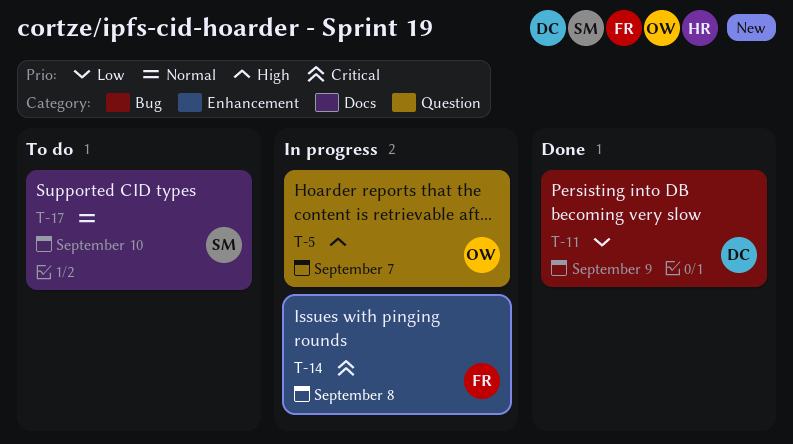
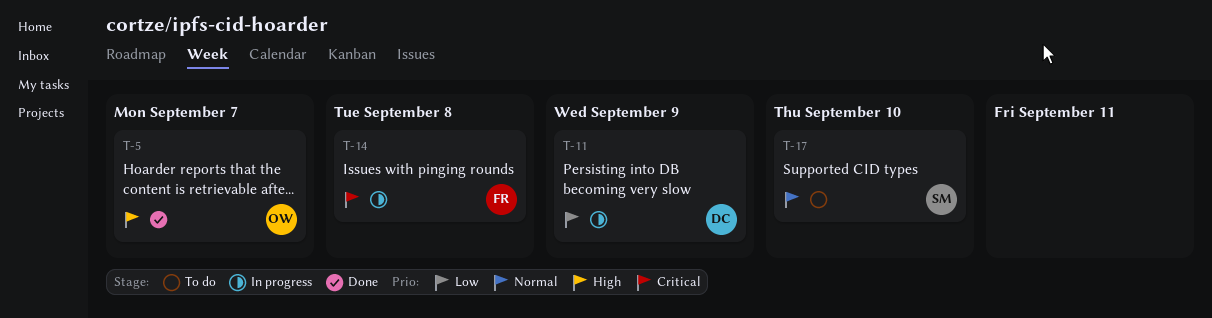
T-5, status: In progress -> Done
T-11, status: Done -> In progress

